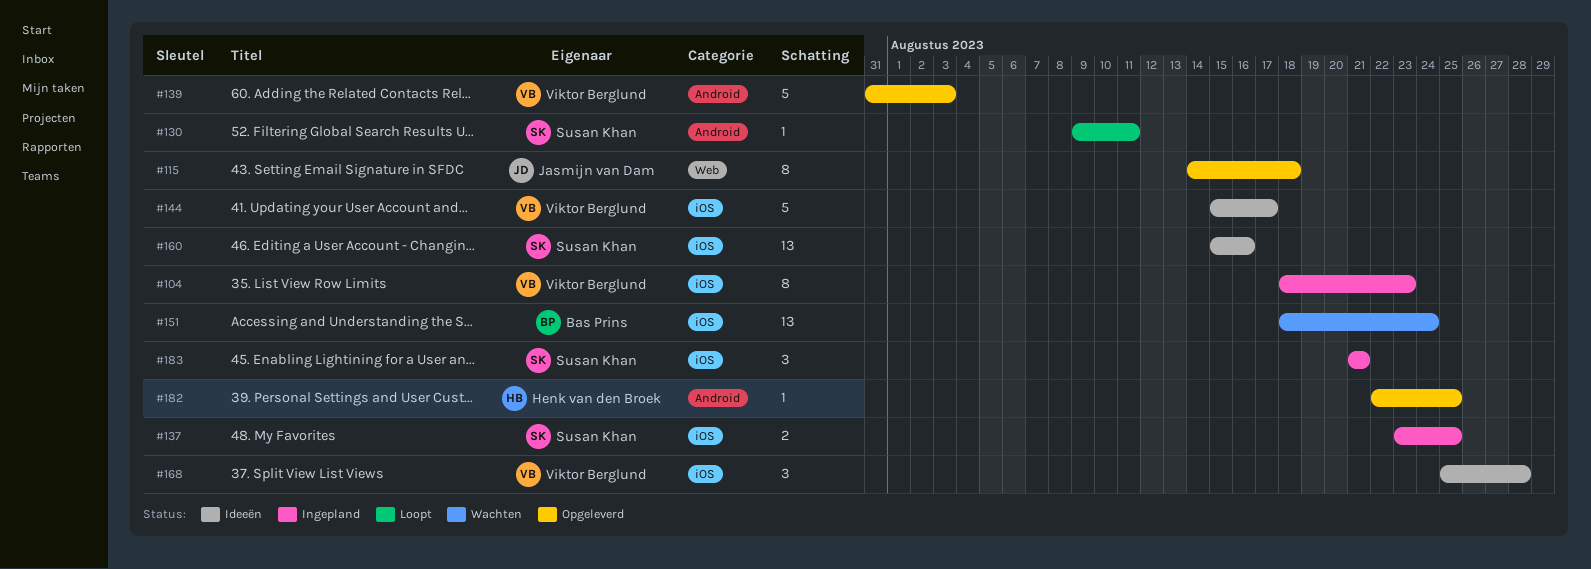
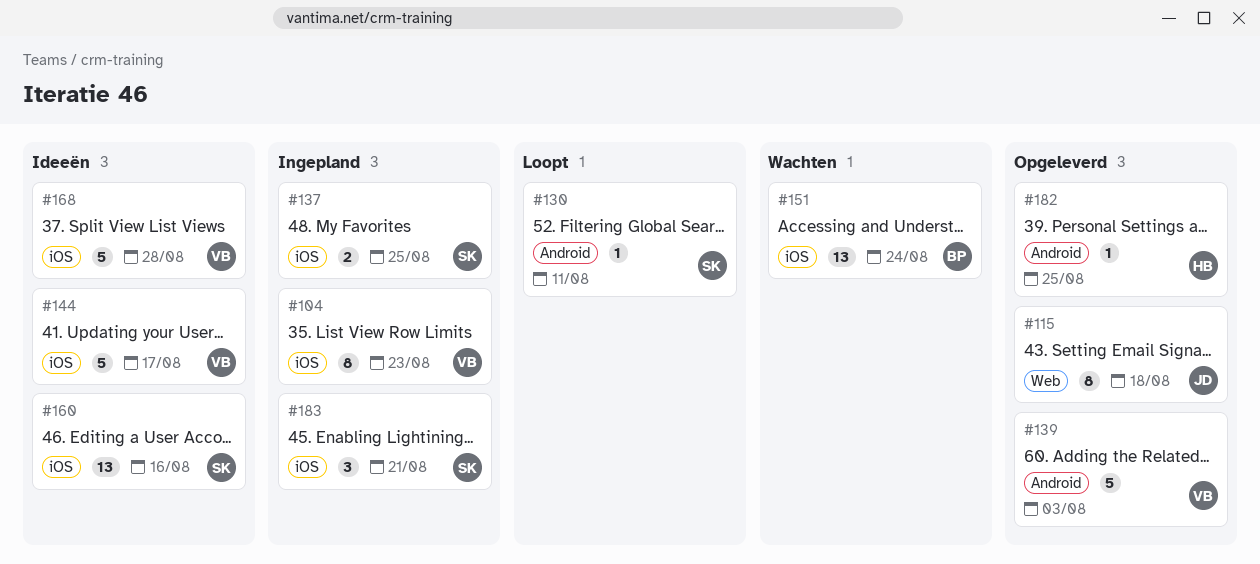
#168, estimate: 3 -> 5

